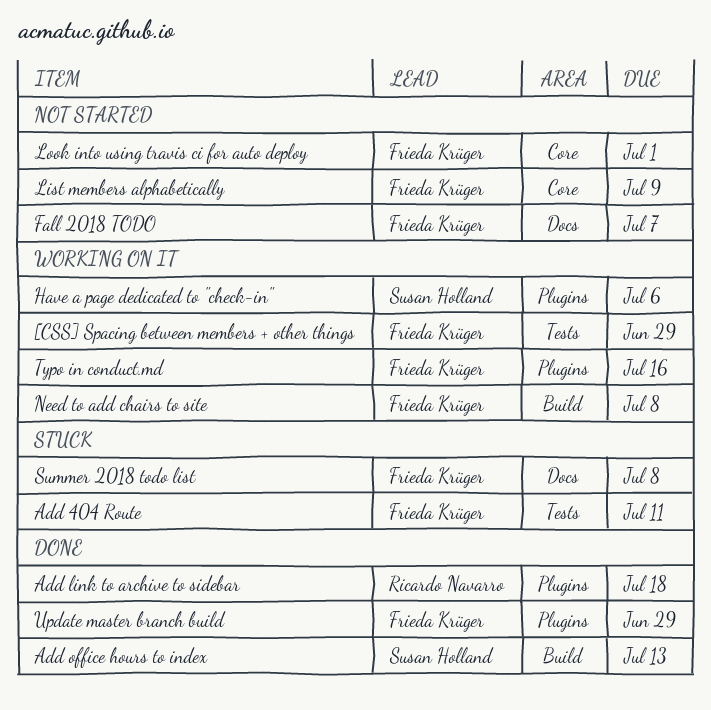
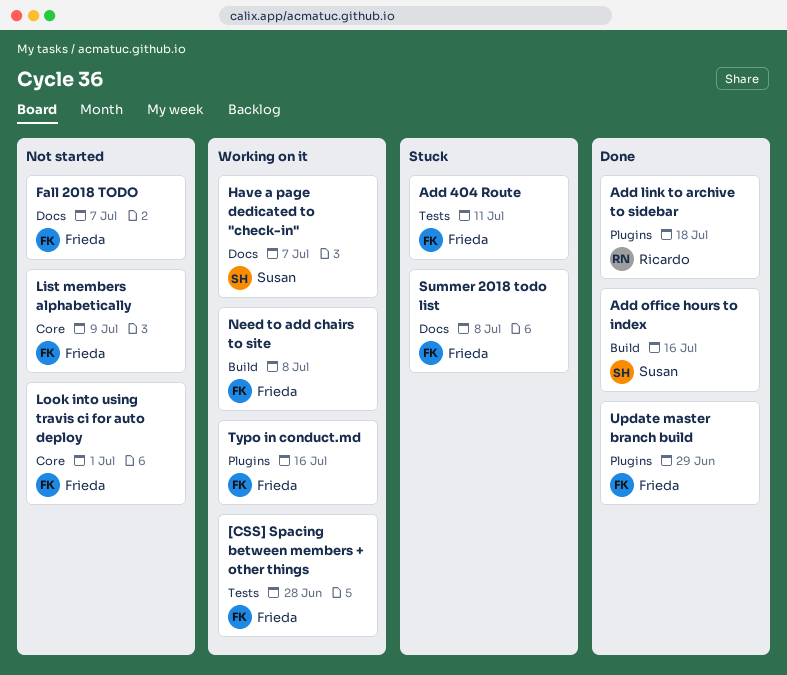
[CSS] Spacing between members + other things, due: Jun 29 -> Jun 28
Add office hours to index, due: Jul 13 -> Jul 16
Have a page dedicated to "check-in", label: Plugins -> Docs
Have a page dedicated to "check-in", due: Jul 6 -> Jul 7

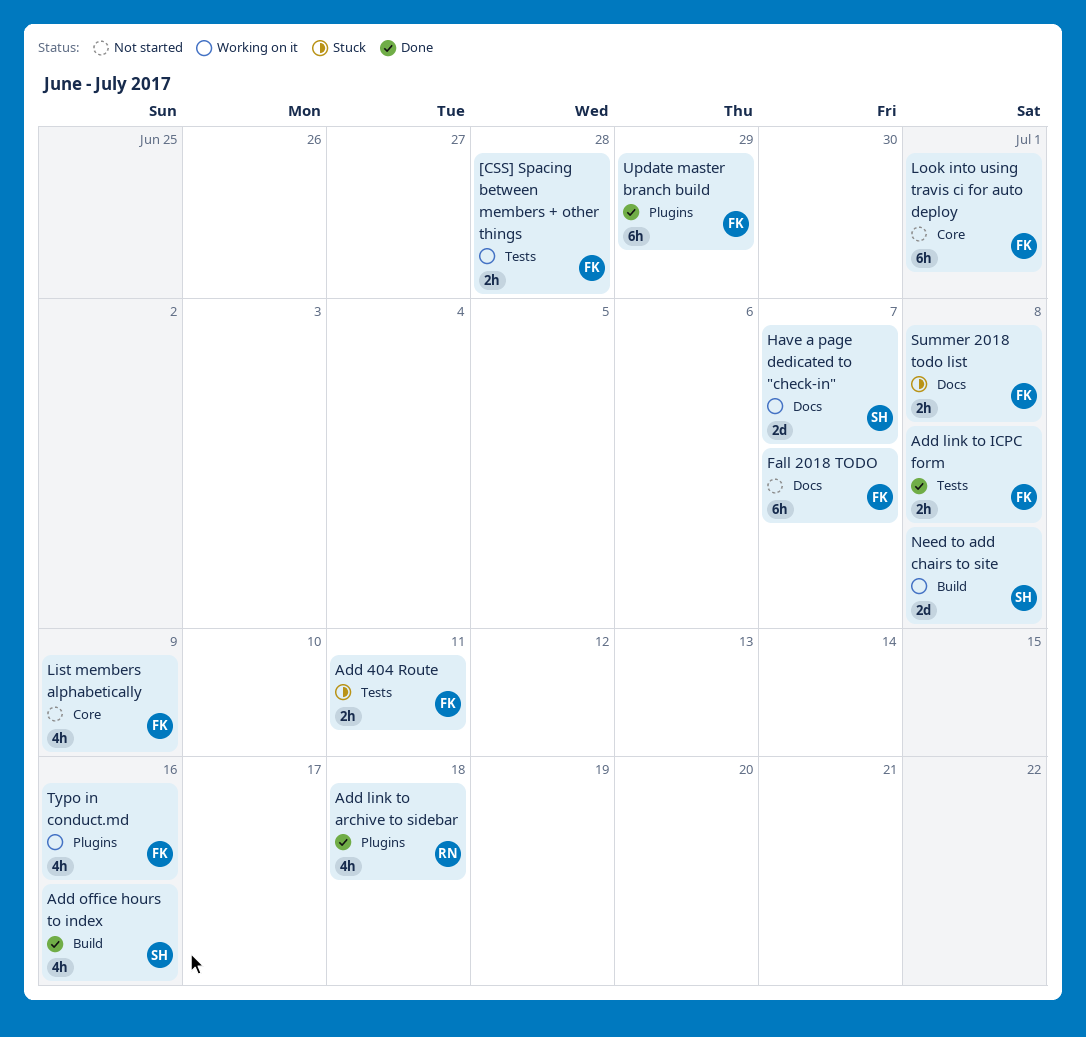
Add link to ICPC form: none -> present
Need to add chairs to site, owner: Frieda -> Susan

